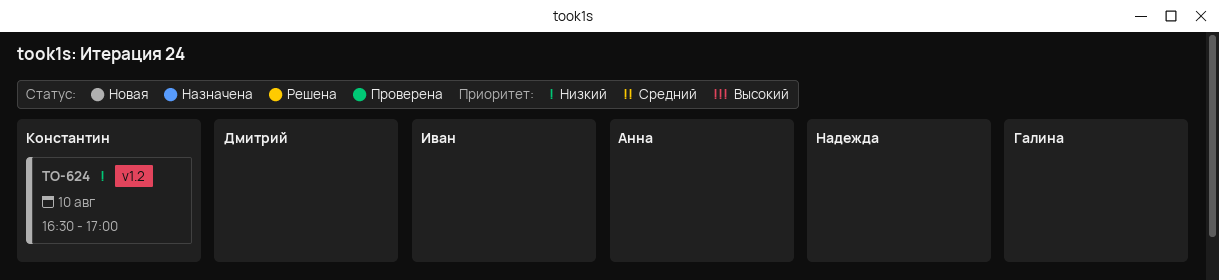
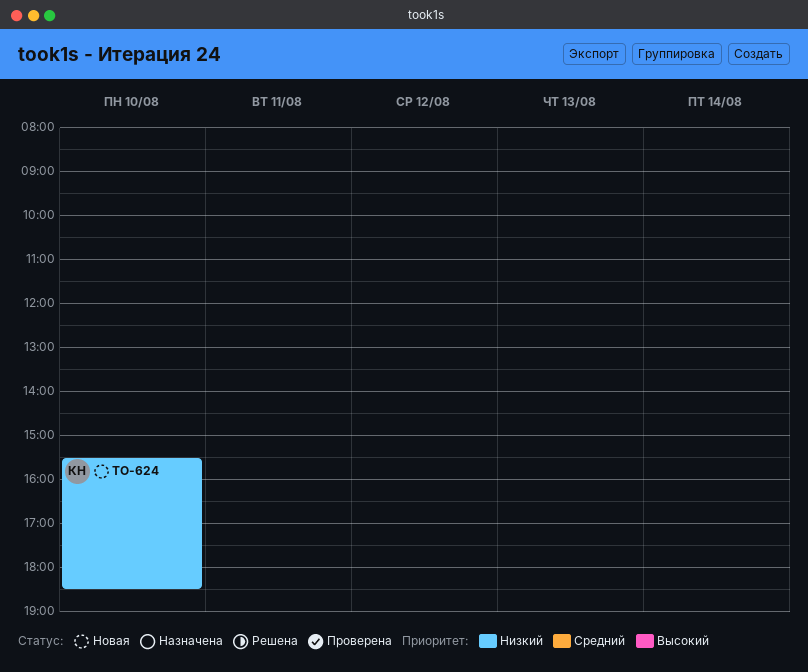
TO-624, begins: 16:30 -> 15:30
TO-624, ends: 17:00 -> 18:30

